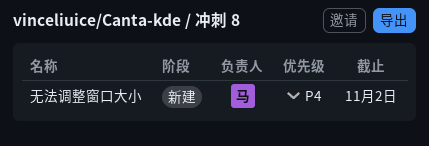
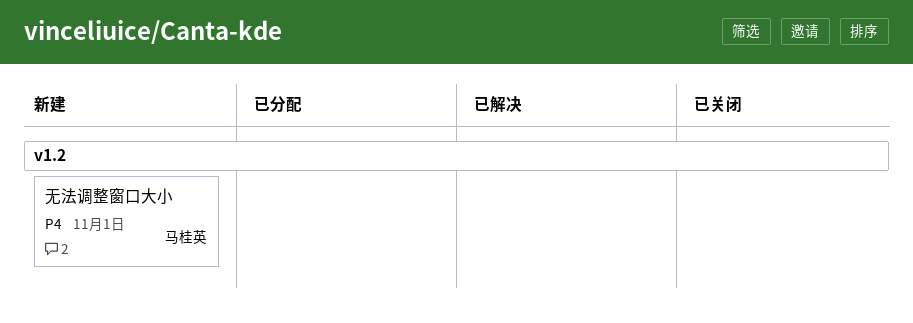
无法调整窗口大小, due: Nov 2 -> Nov 1

